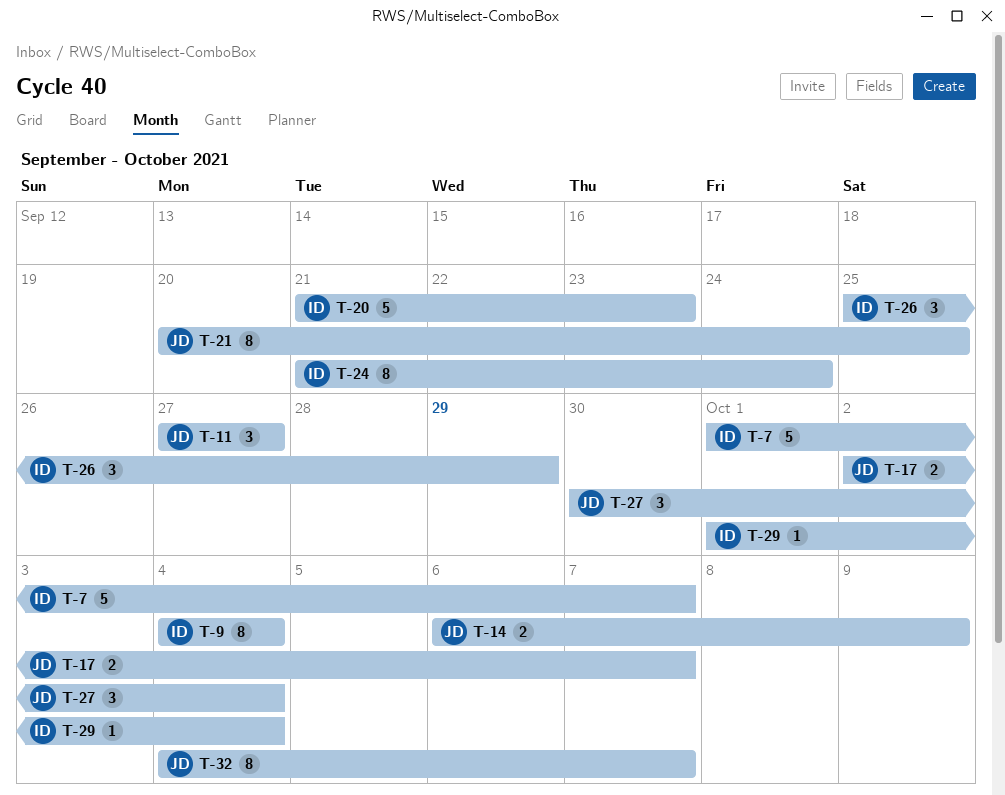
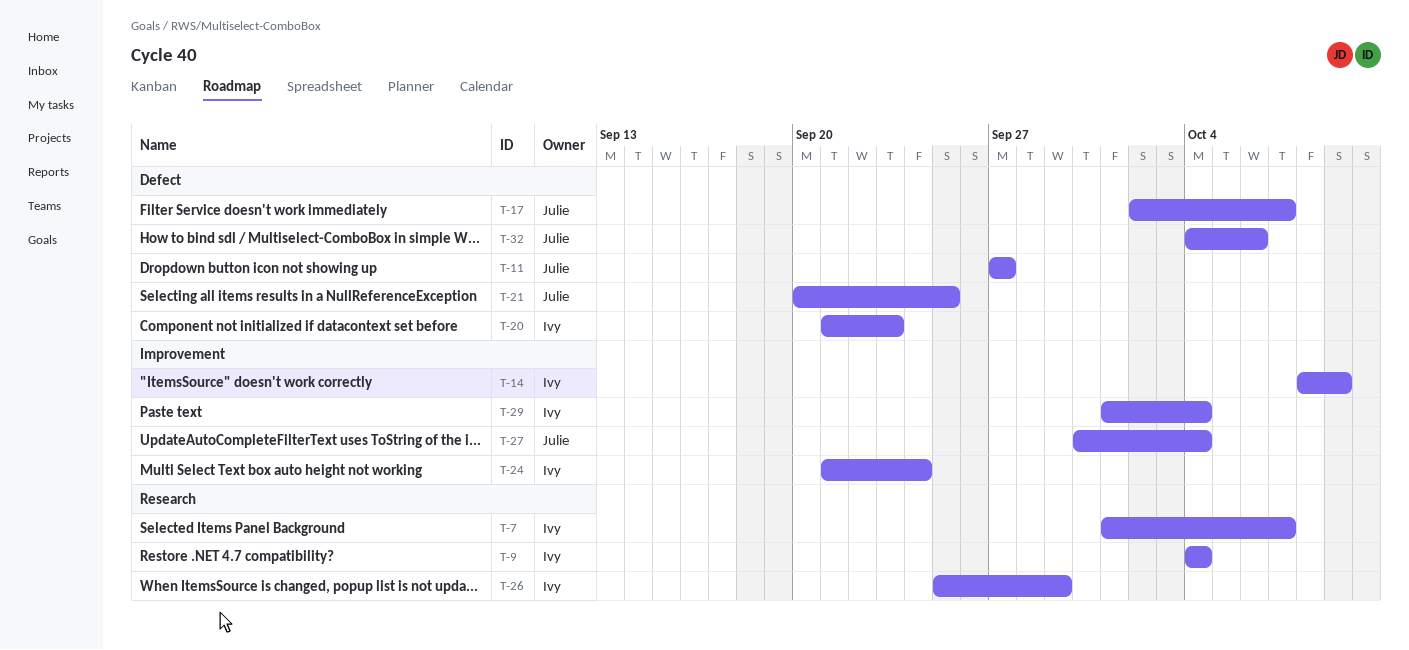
T-14, owner: Julie -> Ivy
T-14, start: Oct 6 -> Oct 8
T-32, due: Oct 7 -> Oct 6

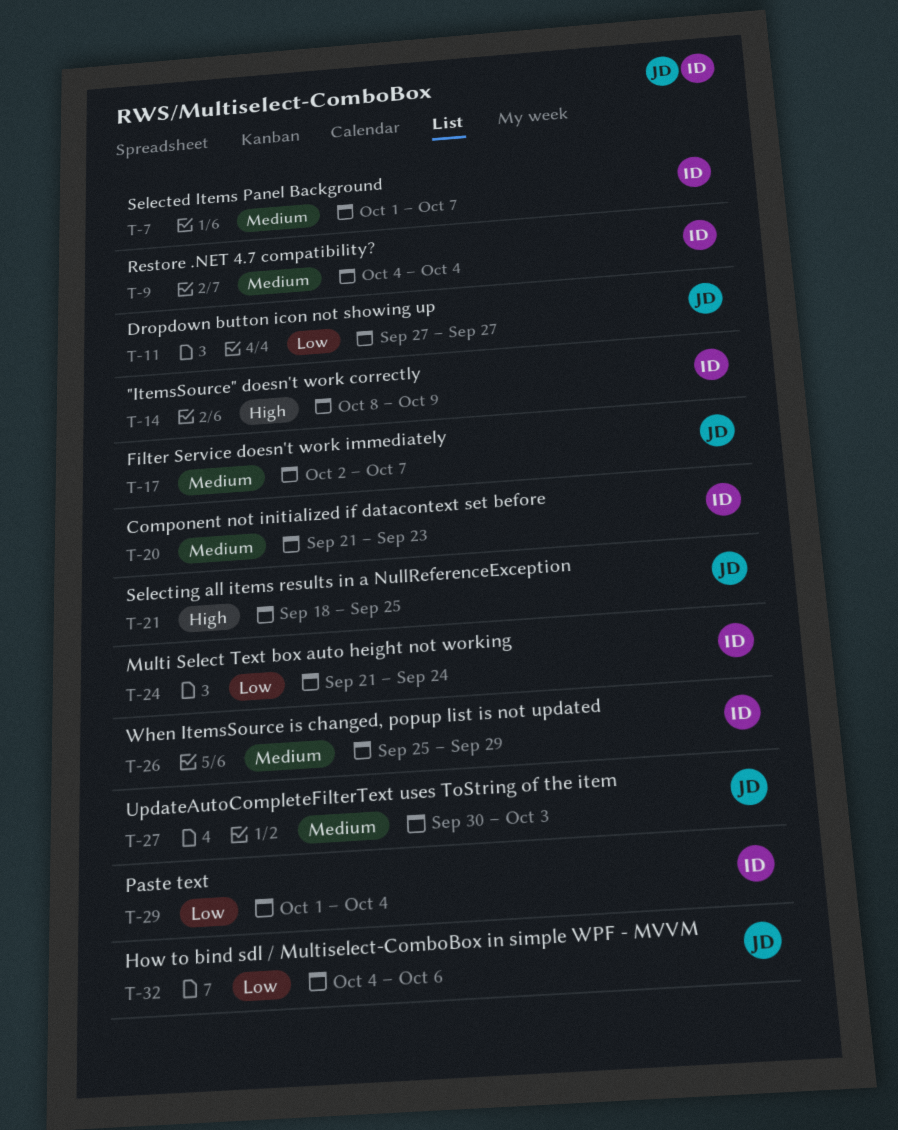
T-21, start: Sep 20 -> Sep 18
T-27, due: Oct 4 -> Oct 3

